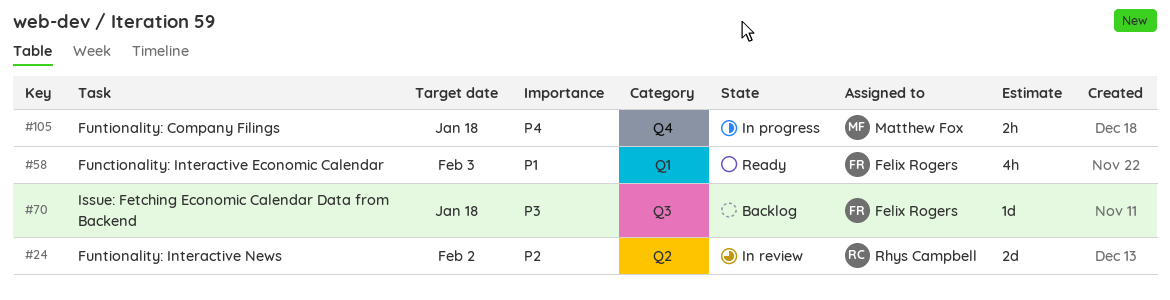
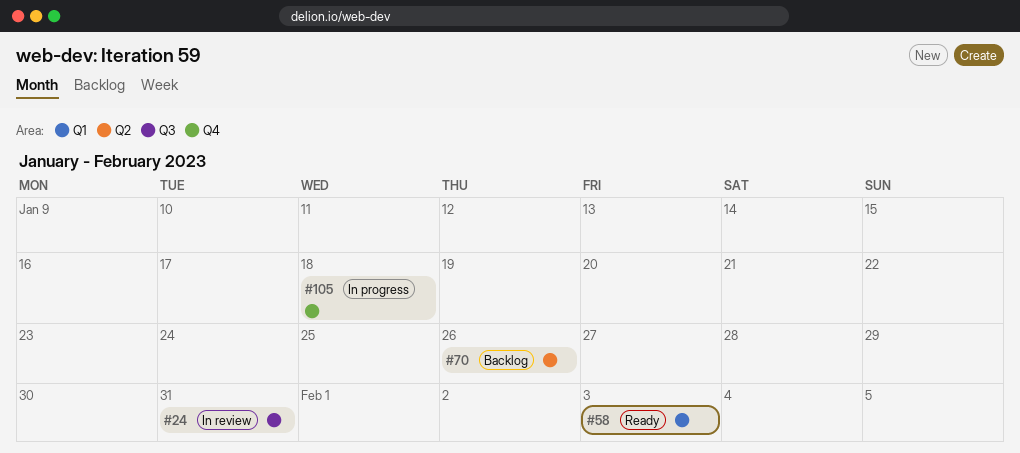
#24, label: Q2 -> Q3
#24, due: Feb 2 -> Jan 31
#70, label: Q3 -> Q2
#70, due: Jan 18 -> Jan 26

